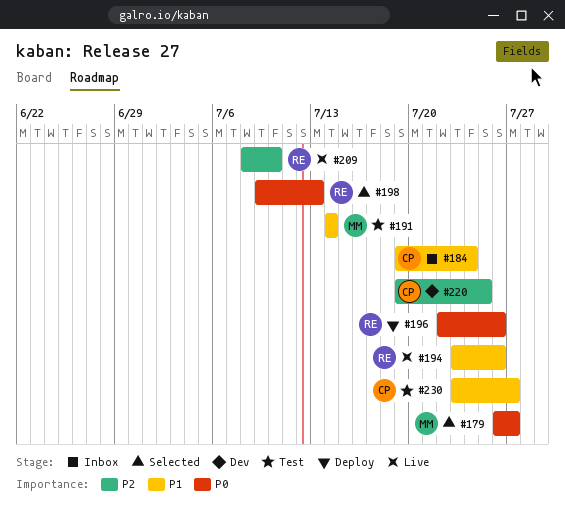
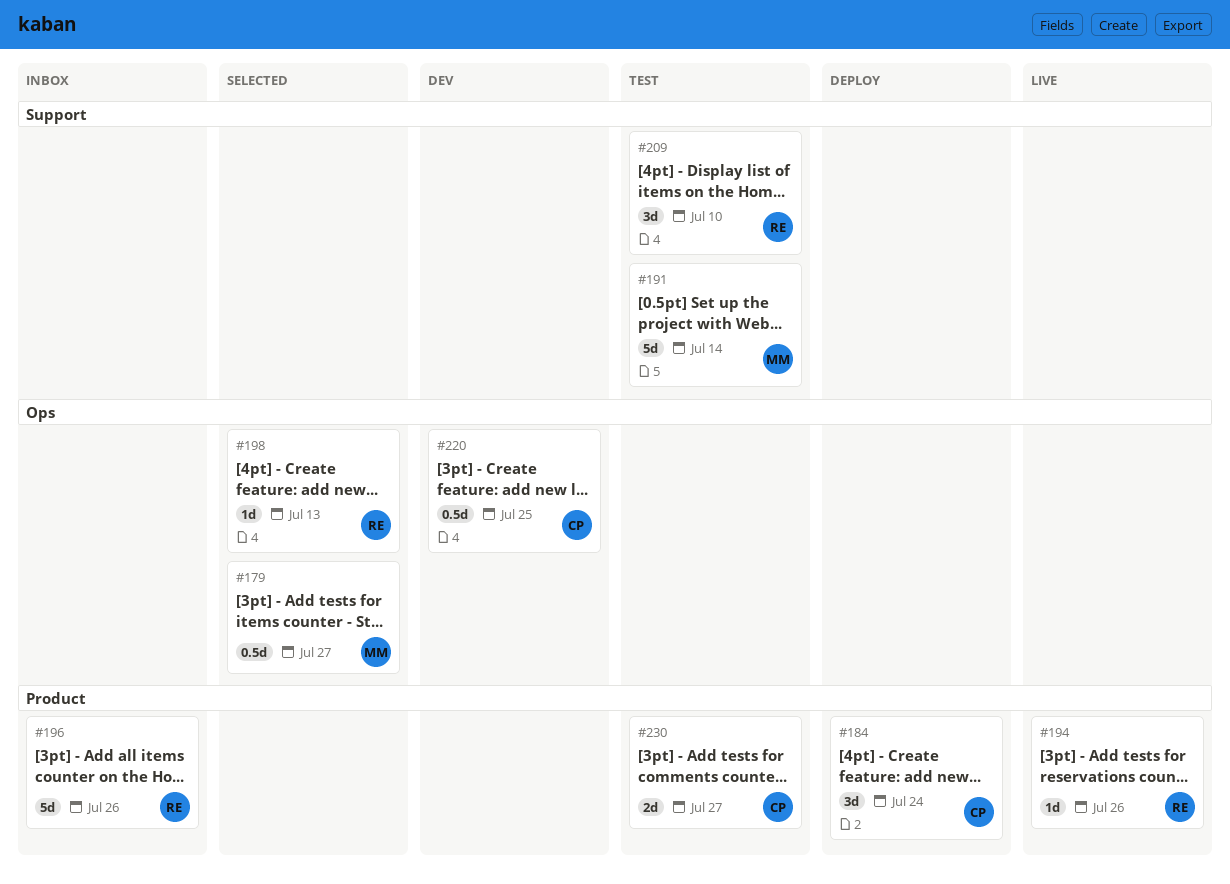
#184, status: Inbox -> Deploy
#196, status: Deploy -> Inbox
#209, status: Live -> Test

